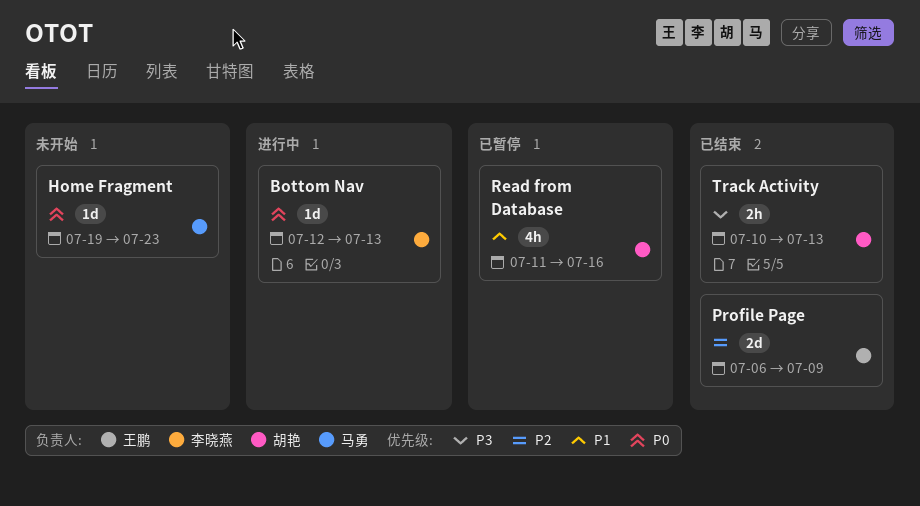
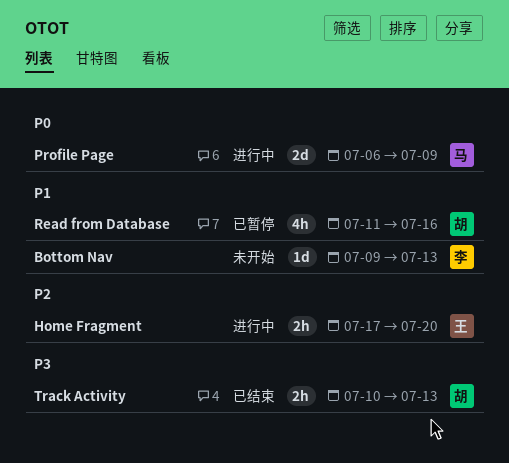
Bottom Nav, status: 进行中 -> 未开始
Bottom Nav, priority: P0 -> P1
Bottom Nav, start: Jul 12 -> Jul 9
Home Fragment, status: 未开始 -> 进行中
Home Fragment, owner: 马勇 -> 王鹏
Home Fragment, priority: P0 -> P2
Home Fragment, estimate: 1d -> 2h
Home Fragment, start: Jul 19 -> Jul 17
Home Fragment, due: Jul 23 -> Jul 20
Profile Page, status: 已结束 -> 进行中
Profile Page, owner: 王鹏 -> 马勇
Profile Page, priority: P2 -> P0

